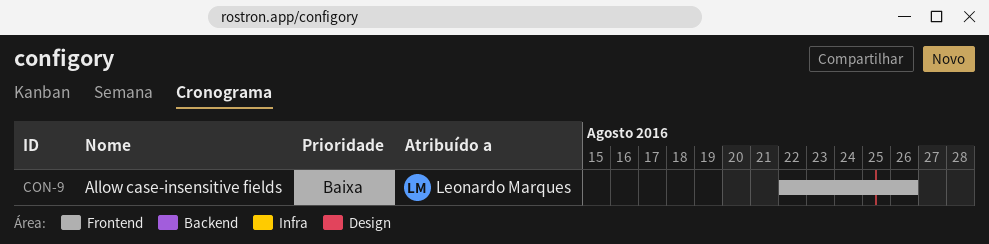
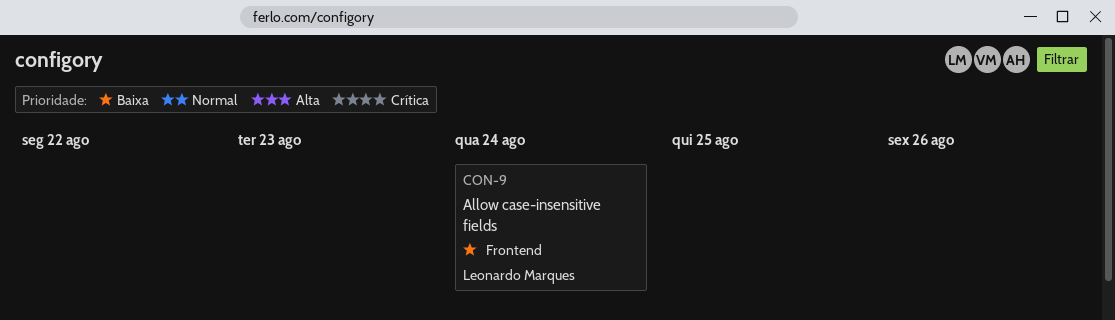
CON-9, due: Aug 26 -> Aug 24

